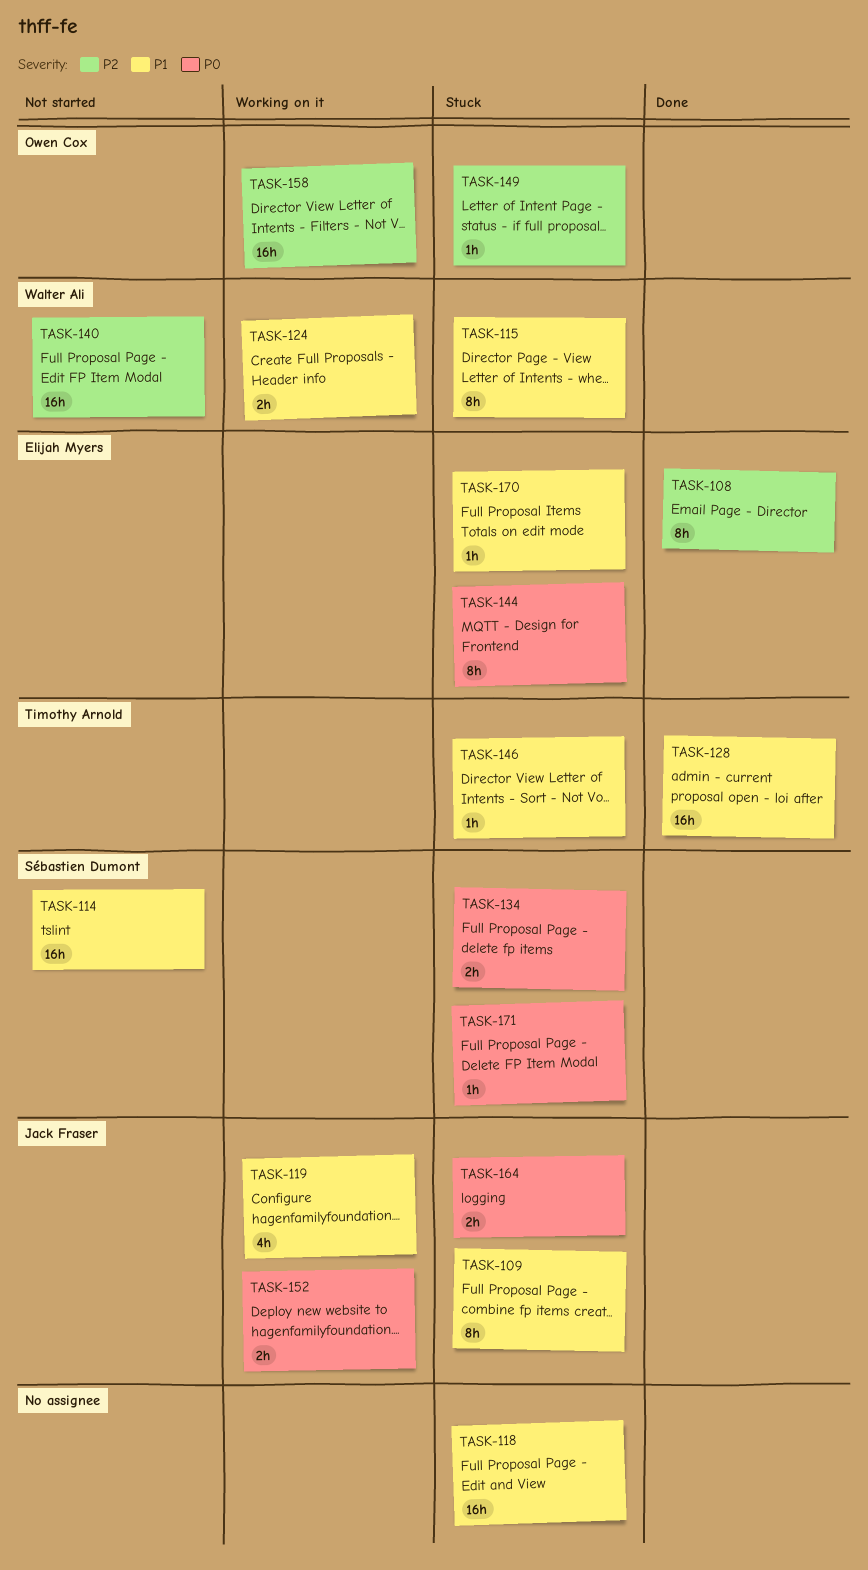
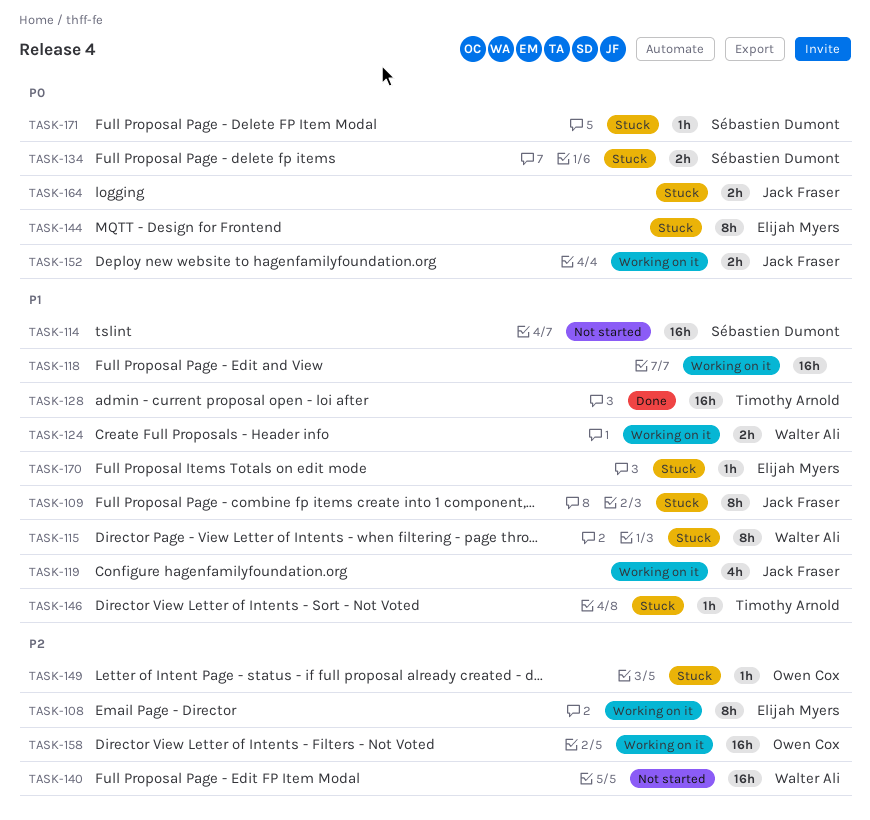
TASK-108, status: Done -> Working on it
TASK-118, status: Stuck -> Working on it

